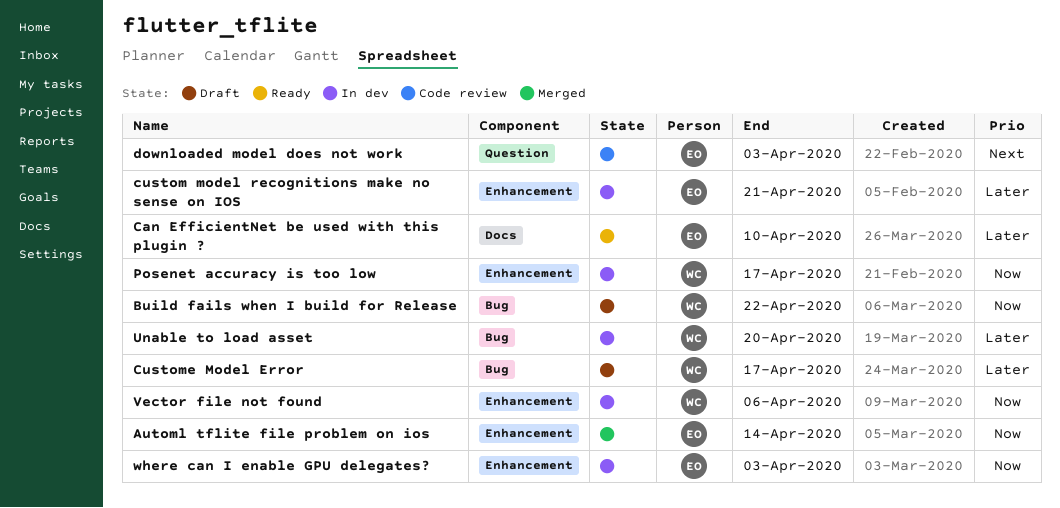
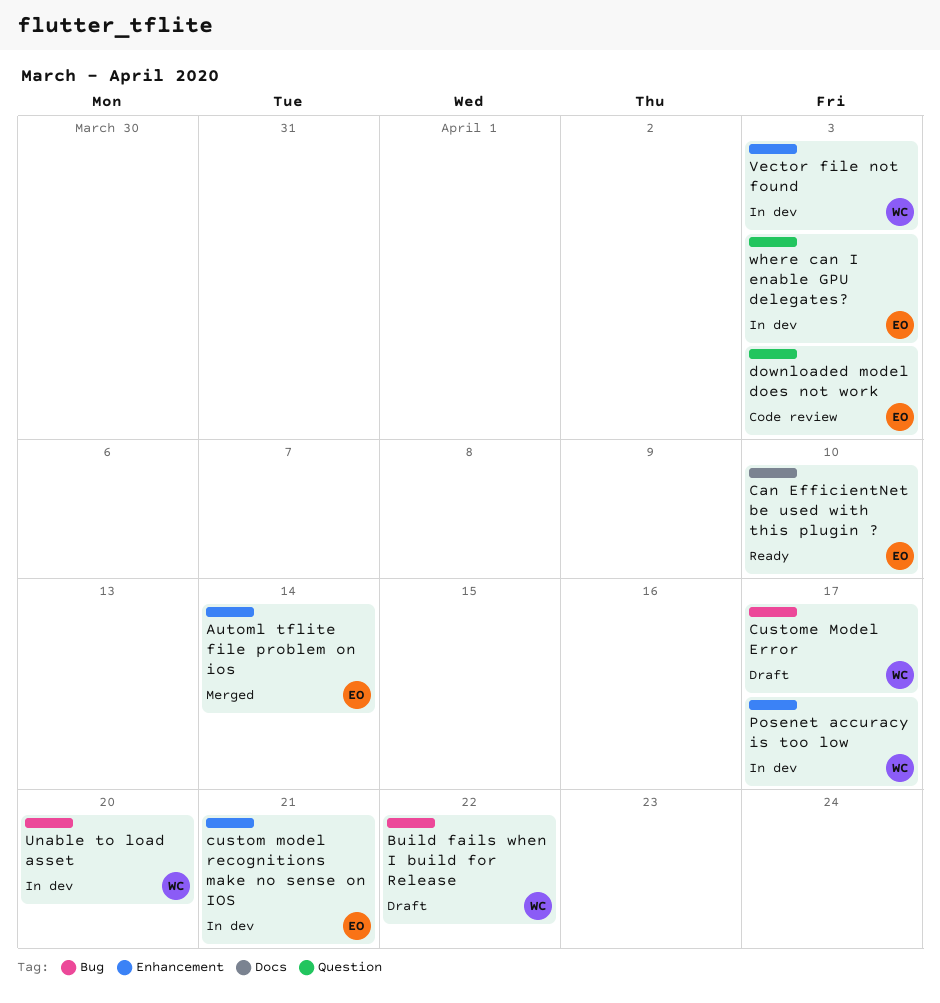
Vector file not found, due: Apr 6 -> Apr 3
where can I enable GPU delegates?, label: Enhancement -> Question

